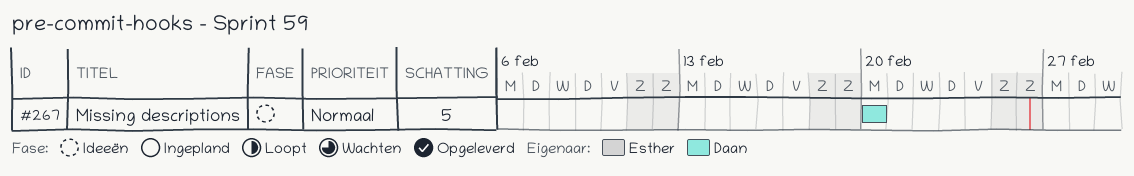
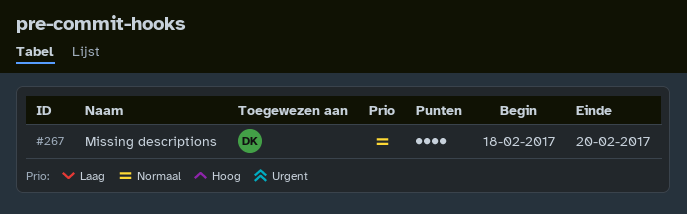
#267, estimate: 5 -> 4
#267, start: Feb 20 -> Feb 18

